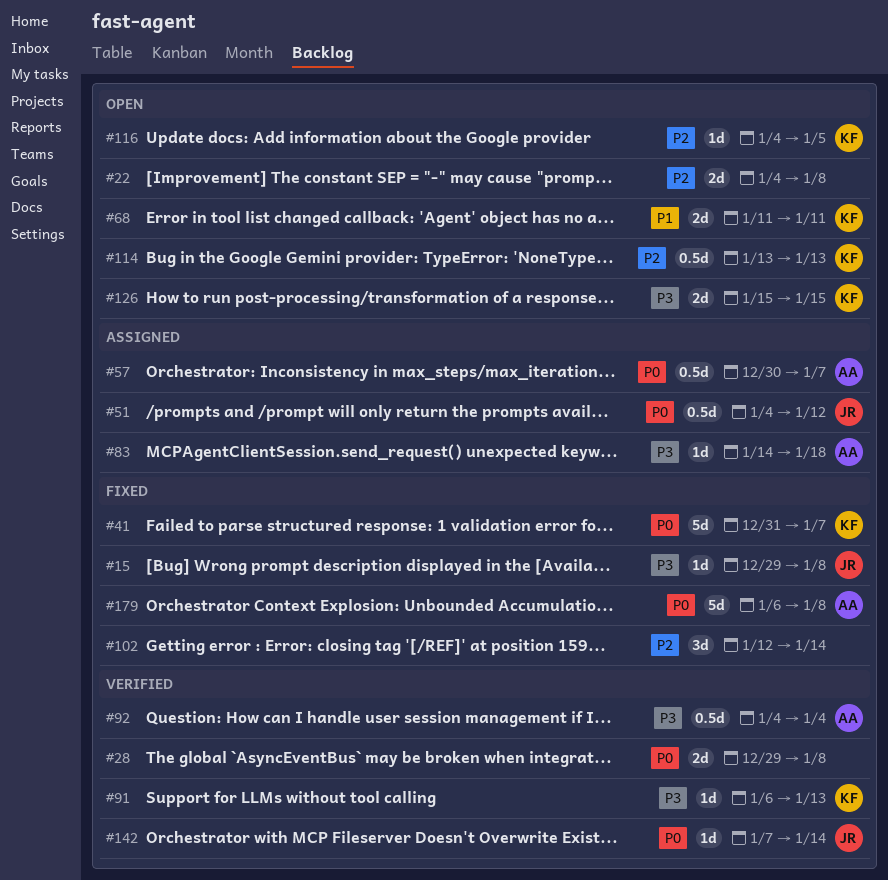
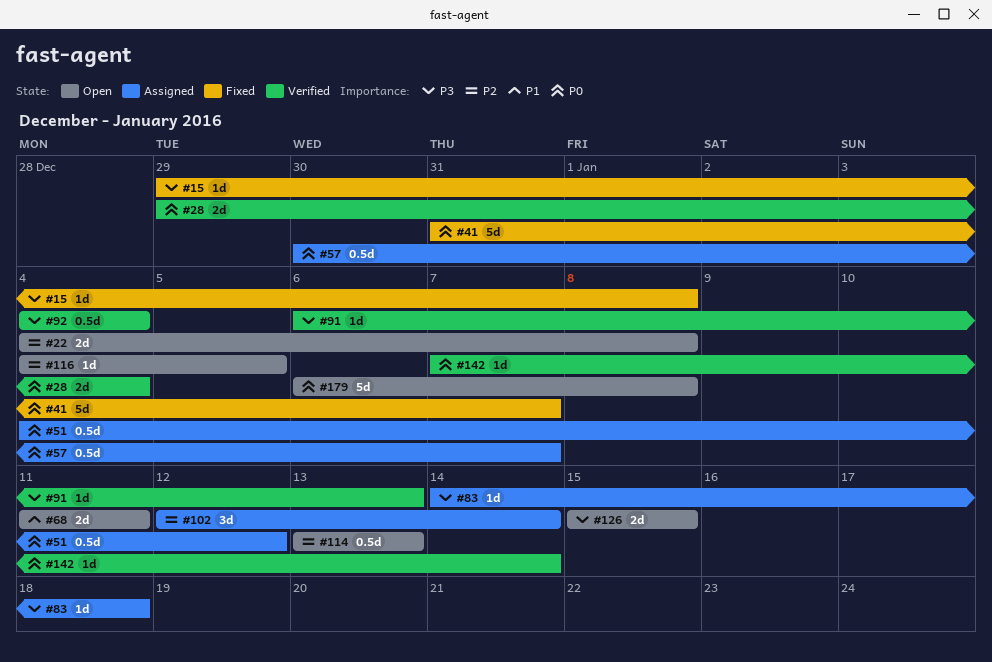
#28, due: Jan 8 -> Jan 4
#102, status: Fixed -> Assigned
#179, status: Fixed -> Open

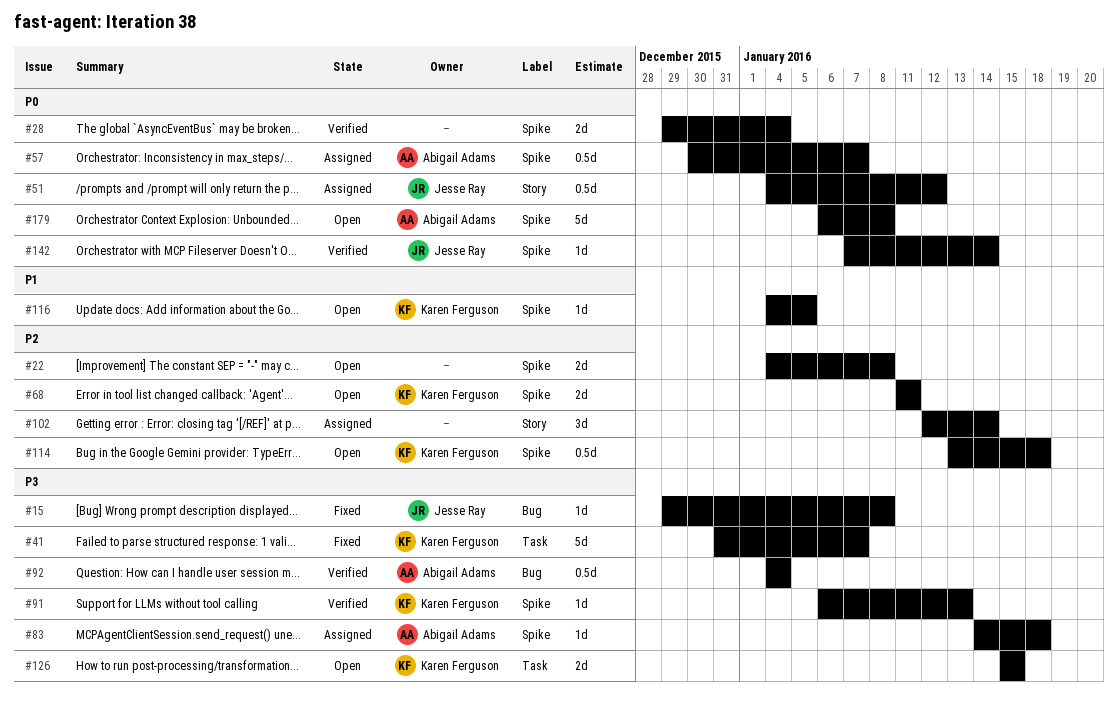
#41, priority: P0 -> P3
#68, priority: P1 -> P2
#114, due: Jan 13 -> Jan 18
#116, priority: P2 -> P1

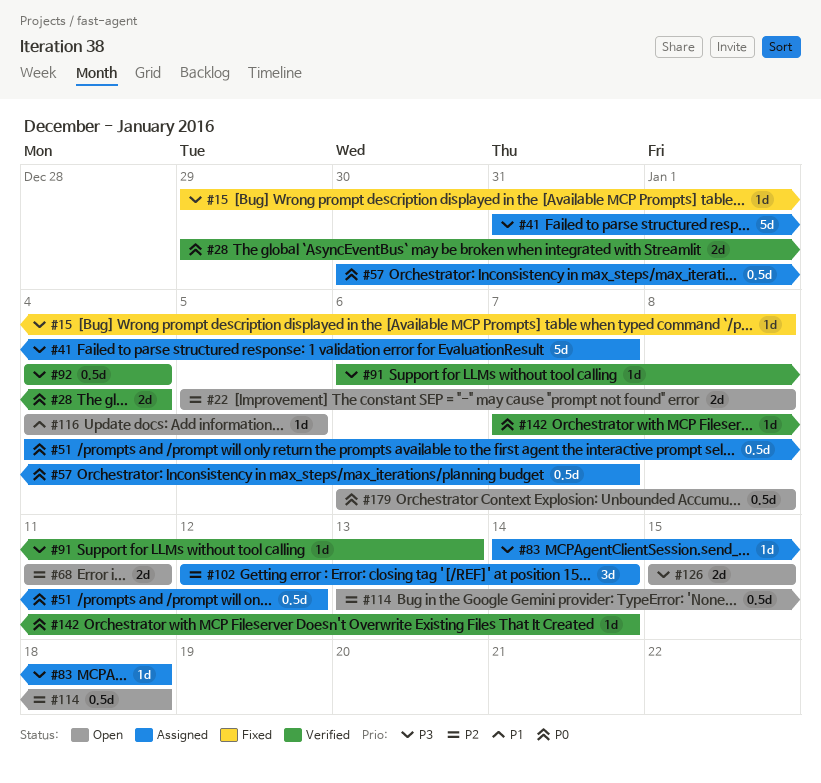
#22, start: Jan 4 -> Jan 5
#41, status: Fixed -> Assigned
#179, estimate: 5d -> 0.5d

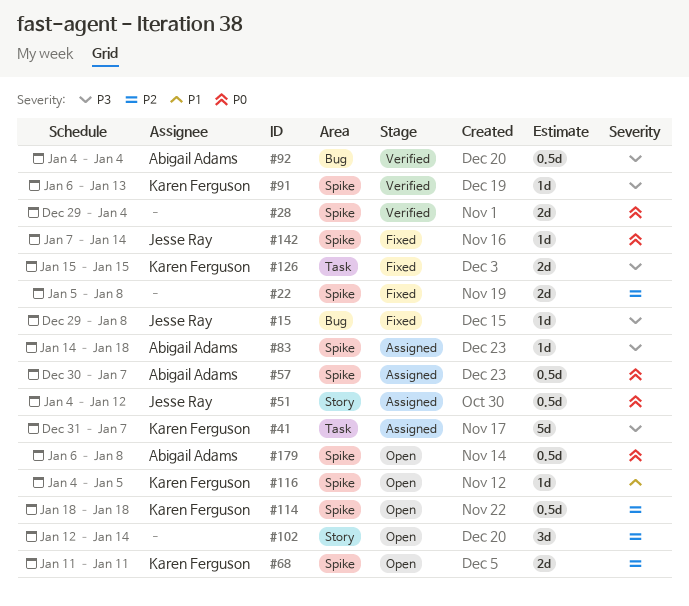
#22, status: Open -> Fixed
#102, status: Assigned -> Open
#114, start: Jan 13 -> Jan 18
#126, status: Open -> Fixed
#142, status: Verified -> Fixed

